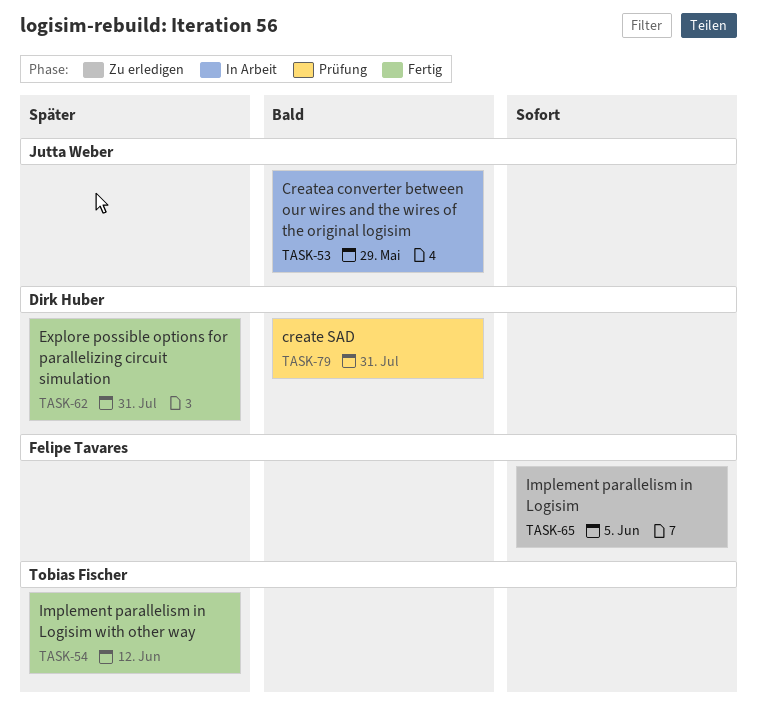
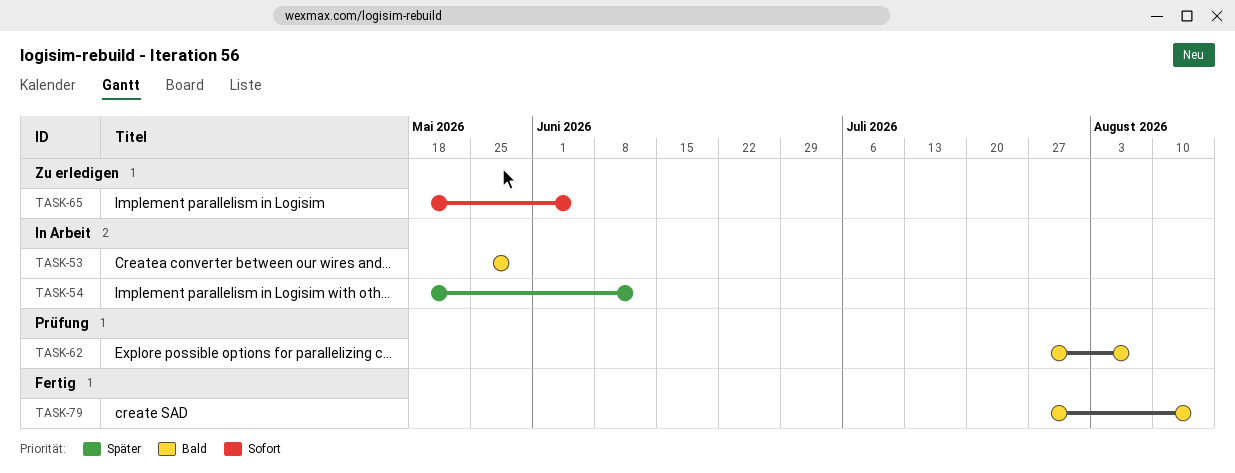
TASK-54, status: Fertig -> In Arbeit
TASK-62, status: Fertig -> Prüfung
TASK-62, priority: Später -> Bald
TASK-62, due: Jul 31 -> Aug 7
TASK-79, status: Prüfung -> Fertig
TASK-79, due: Jul 31 -> Aug 14

